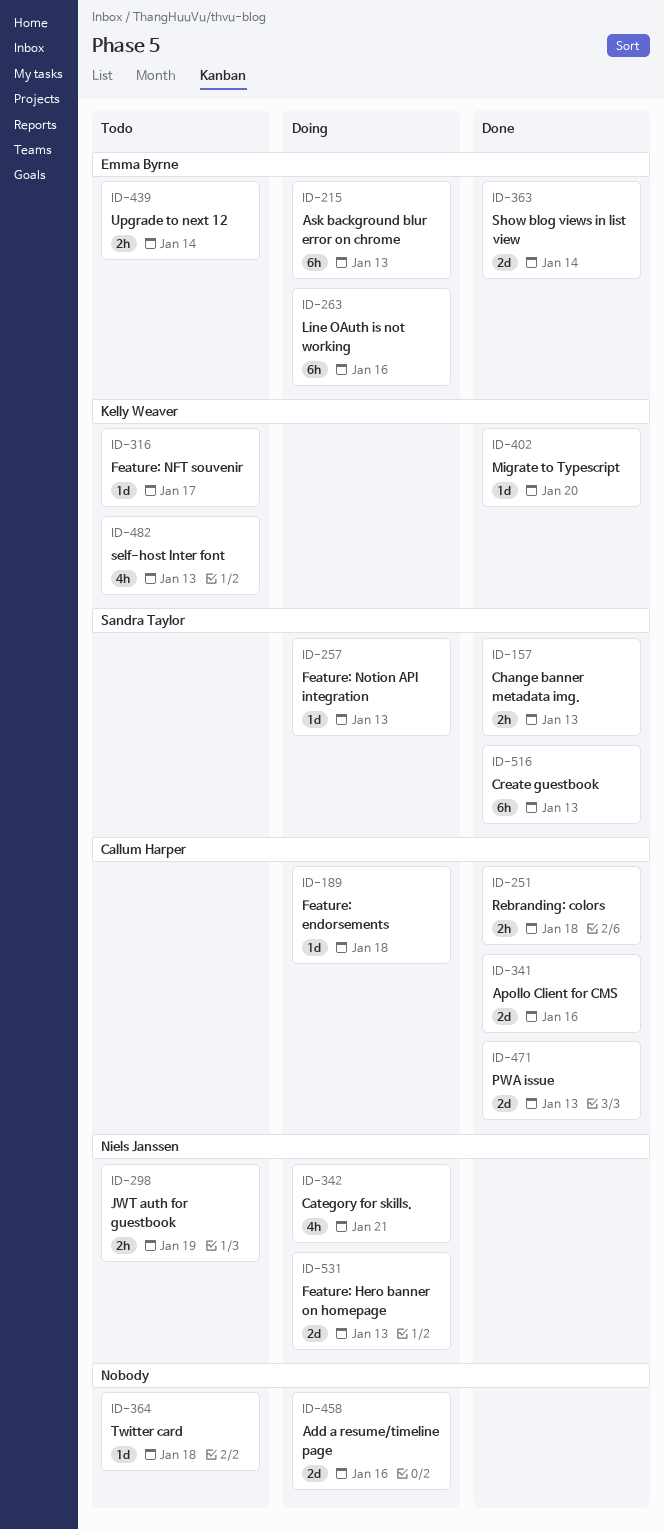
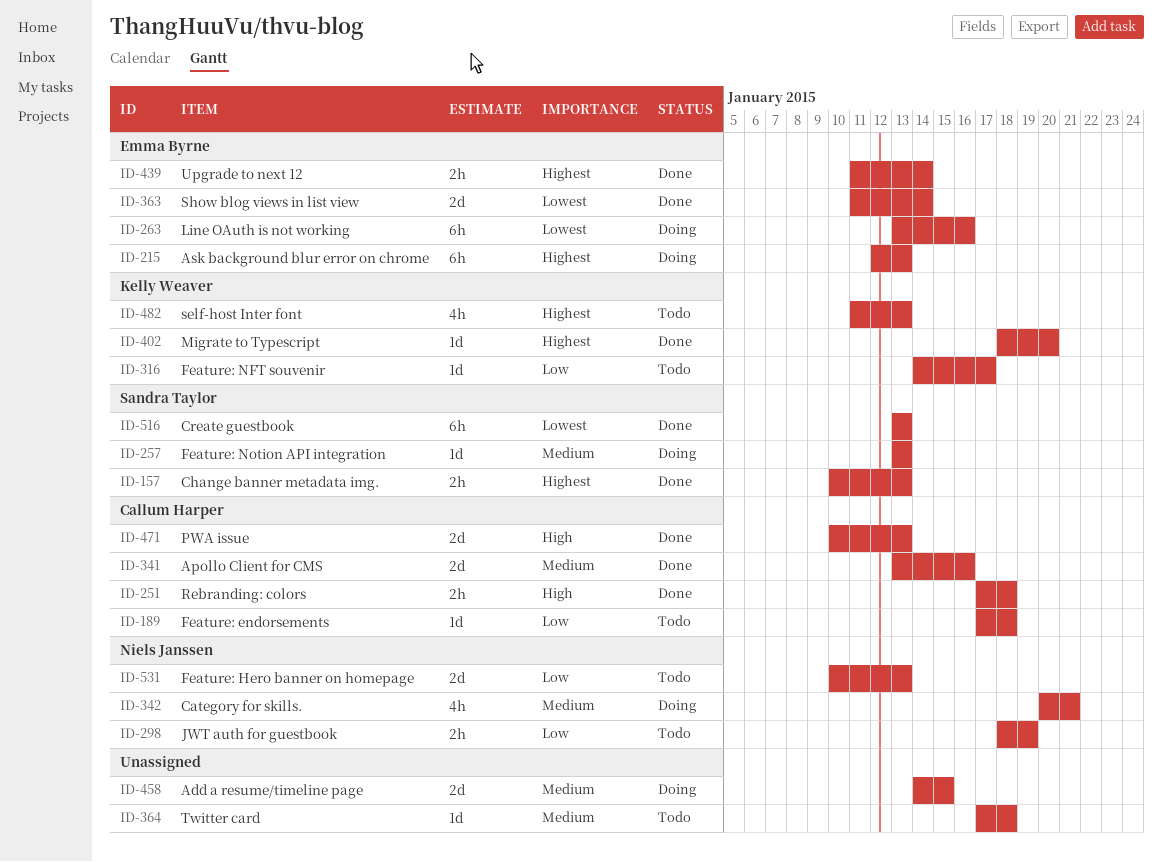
ID-189, status: Doing -> Todo
ID-439, status: Todo -> Done
ID-458, due: Jan 16 -> Jan 15
ID-531, status: Doing -> Todo

